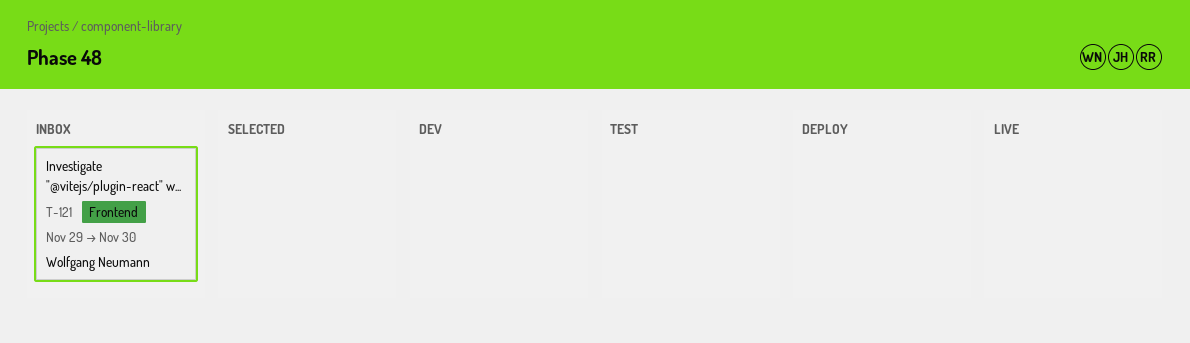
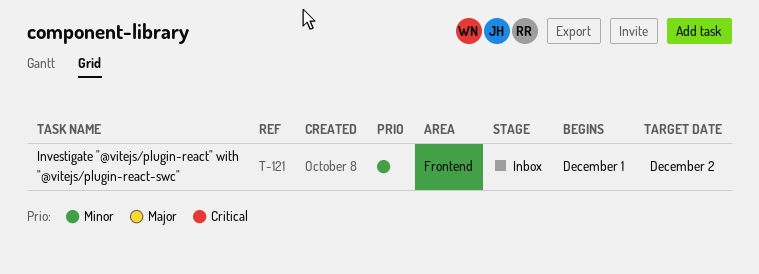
T-121, start: Nov 29 -> Dec 1
T-121, due: Nov 30 -> Dec 2

